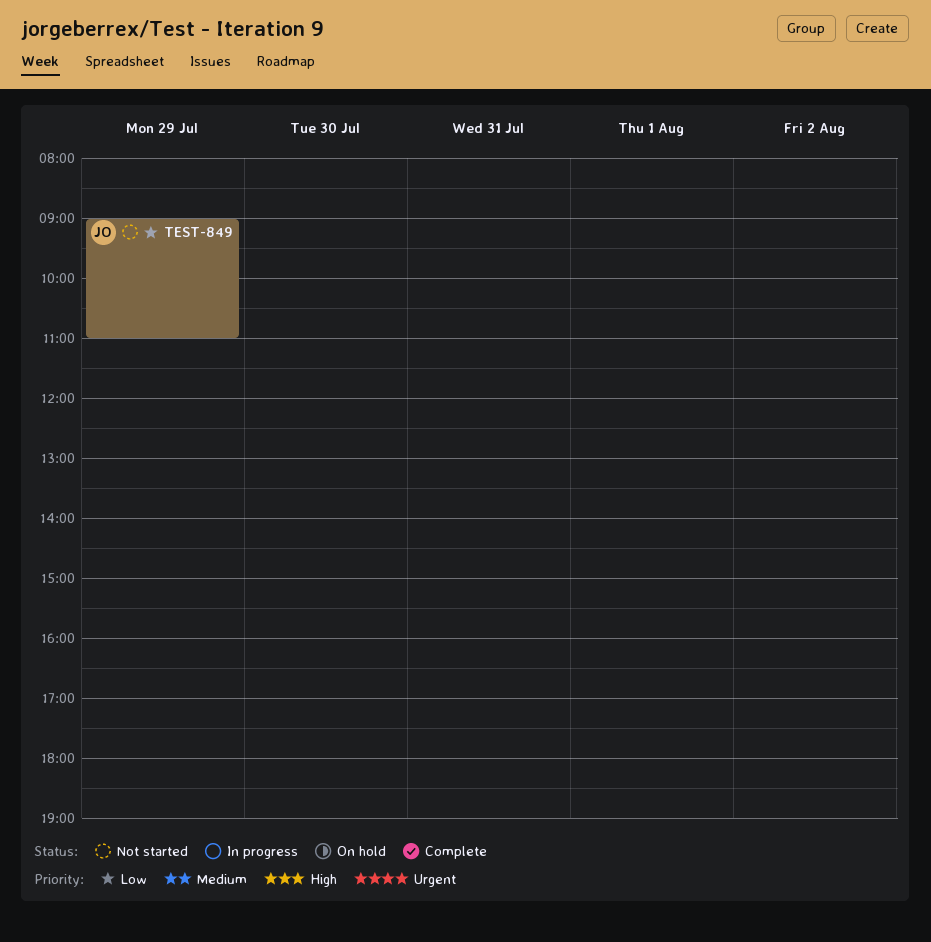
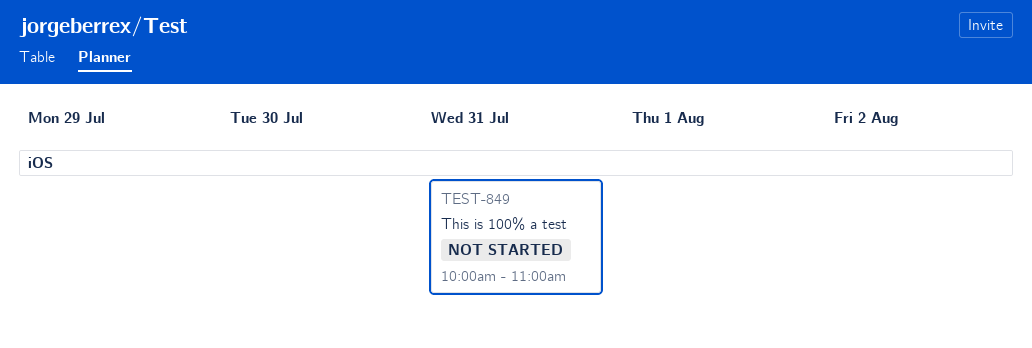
TEST-849, day: Jul 29 -> Jul 31
TEST-849, begins: 09:00 -> 10:00

